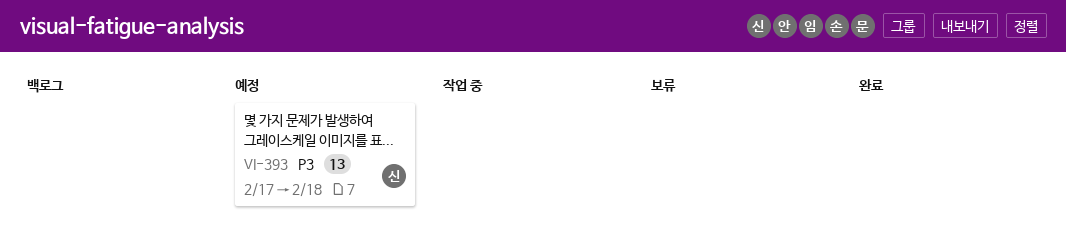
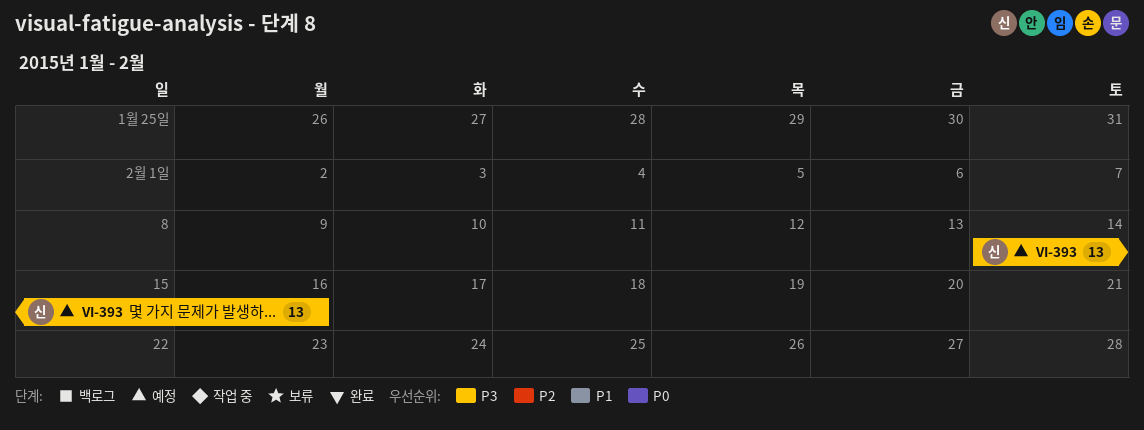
VI-393, start: Feb 17 -> Feb 14
VI-393, due: Feb 18 -> Feb 16

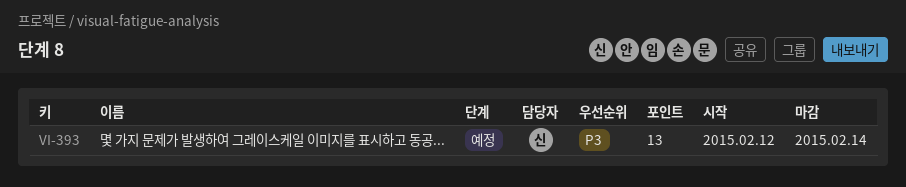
VI-393, start: Feb 14 -> Feb 12
VI-393, due: Feb 16 -> Feb 14

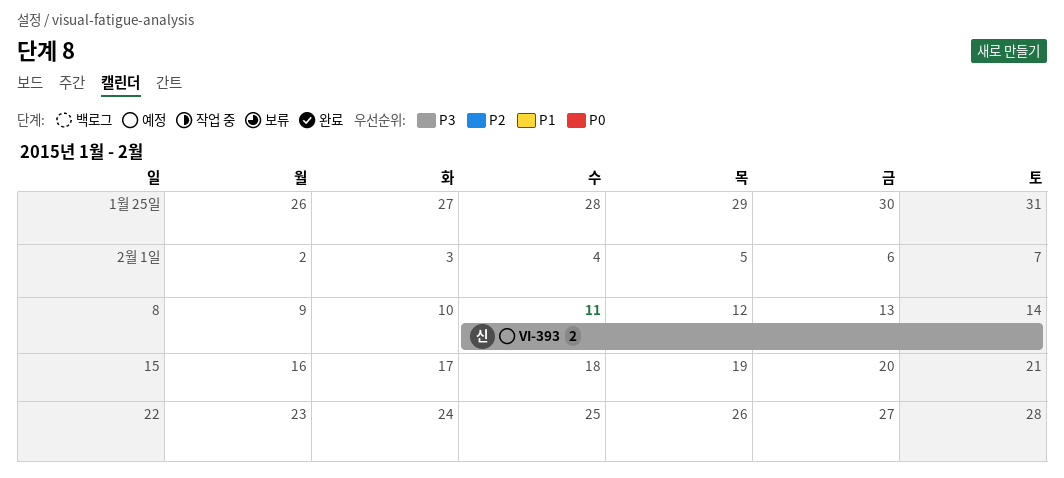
VI-393, estimate: 13 -> 2
VI-393, start: Feb 12 -> Feb 11

